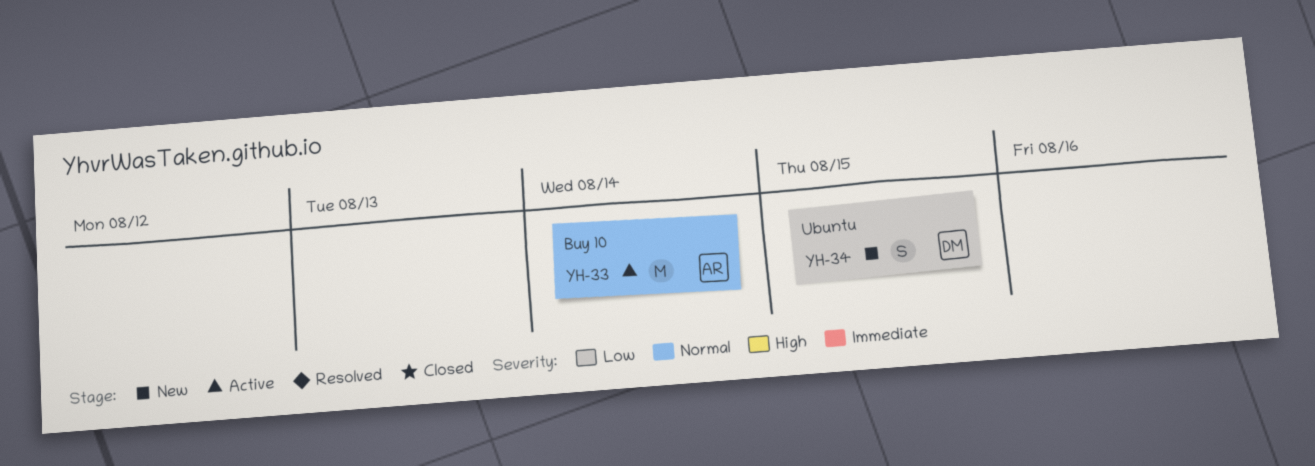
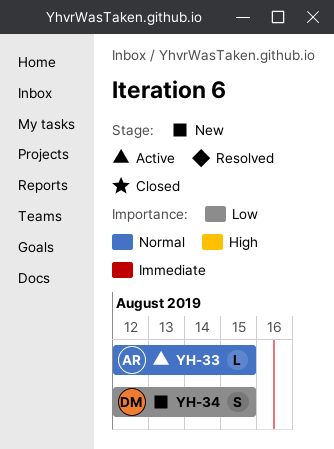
YH-33, estimate: M -> L
YH-33, due: Aug 14 -> Aug 15

